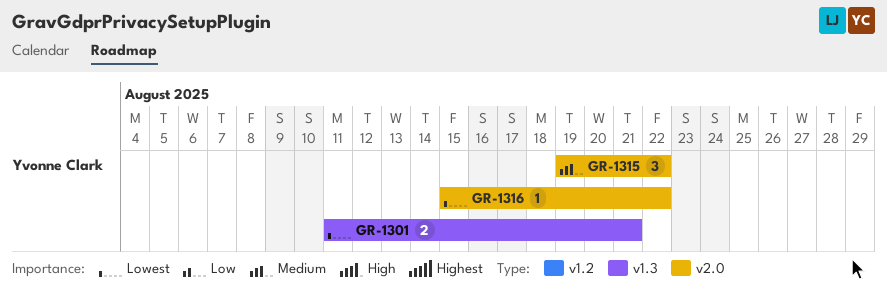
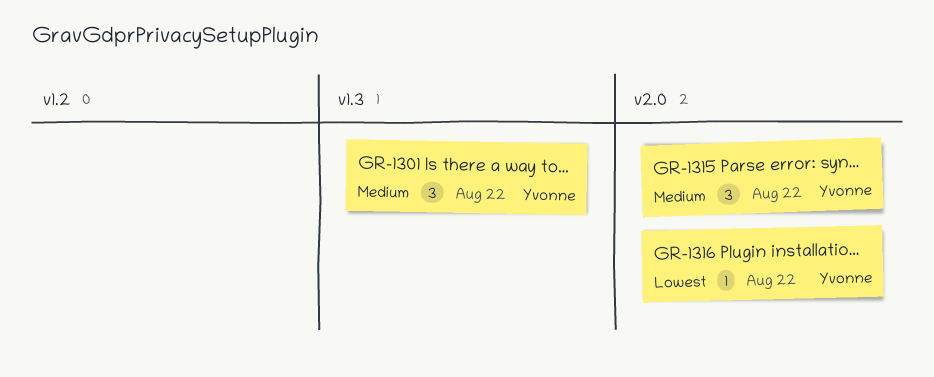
GR-1301, priority: Lowest -> Medium
GR-1301, estimate: 2 -> 3
GR-1301, due: Aug 21 -> Aug 22

